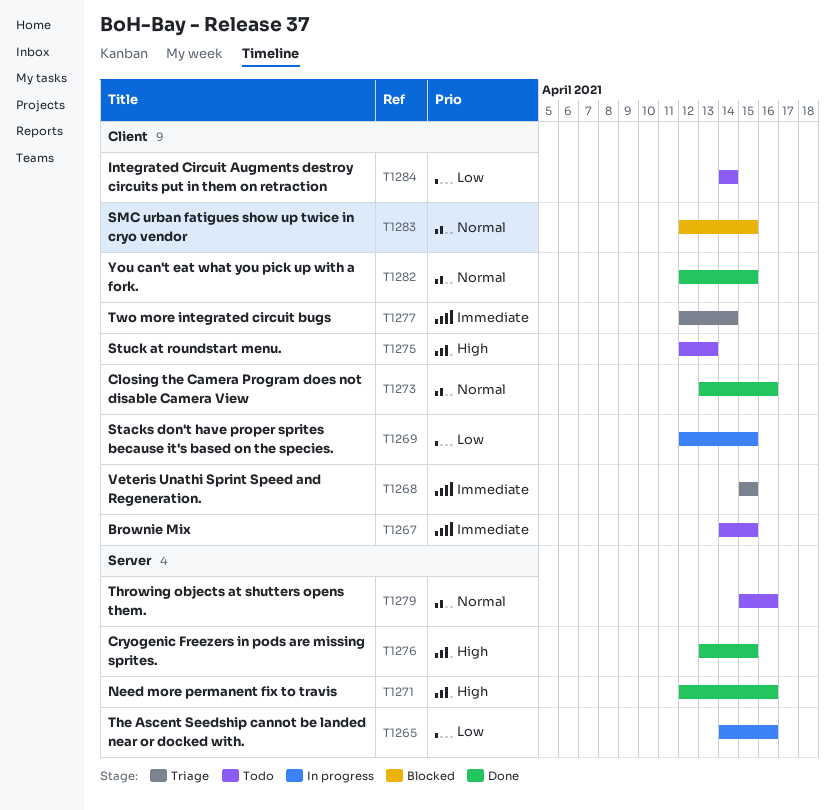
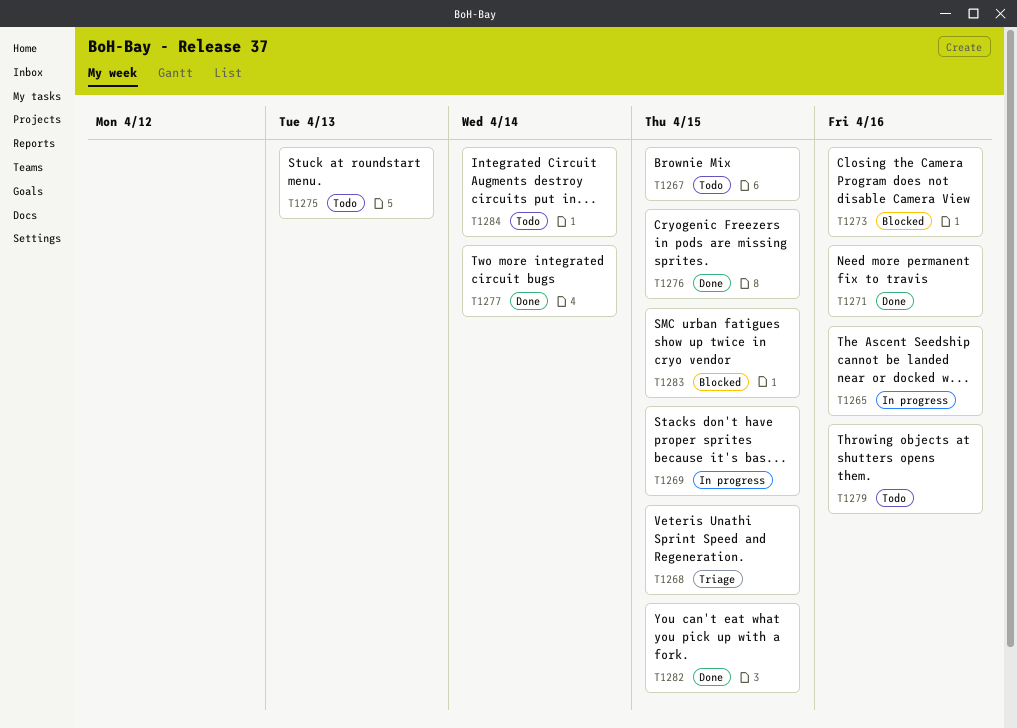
T1273, status: Done -> Blocked
T1277, status: Triage -> Done

